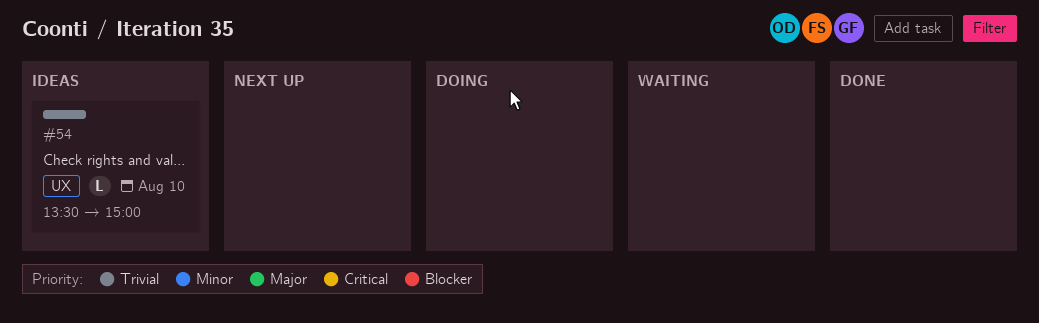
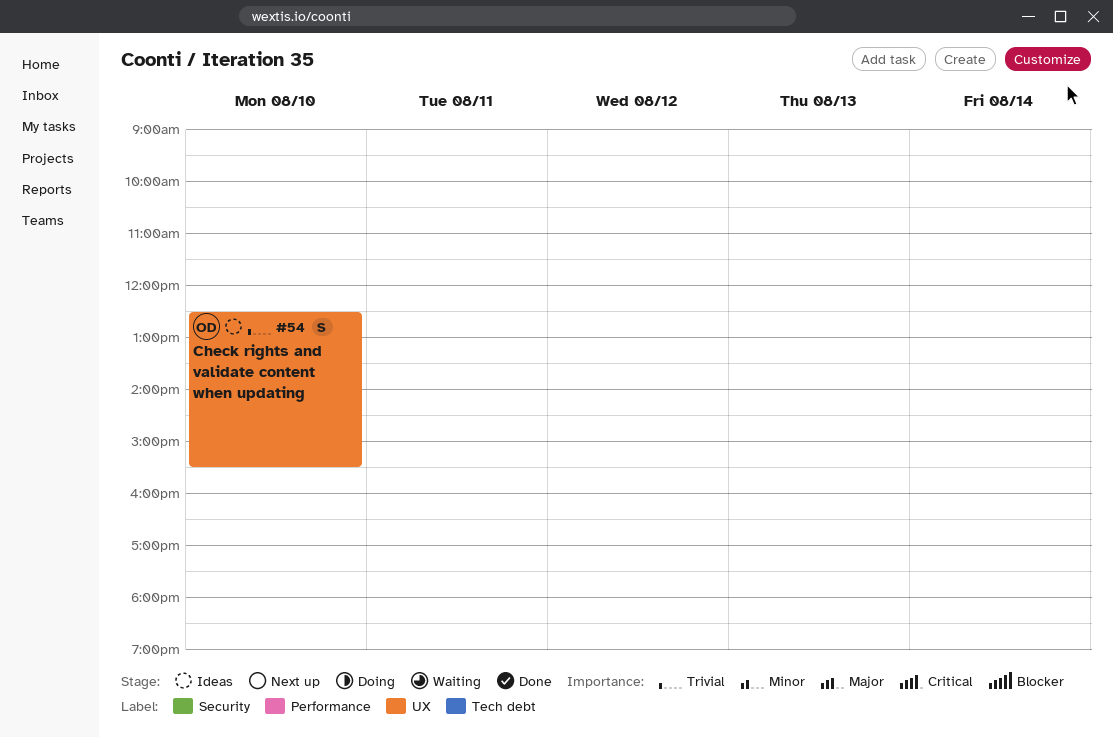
#54, estimate: L -> S
#54, begins: 13:30 -> 12:30
#54, ends: 15:00 -> 15:30

